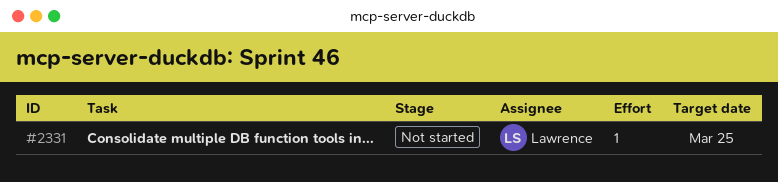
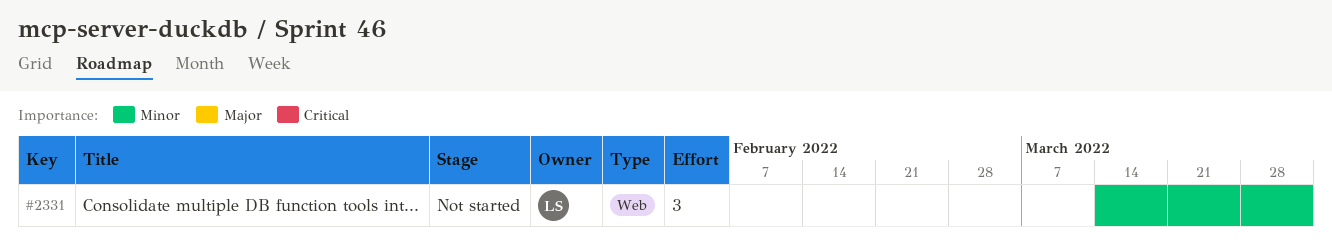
#2331, estimate: 1 -> 3
#2331, due: Mar 25 -> Apr 1

